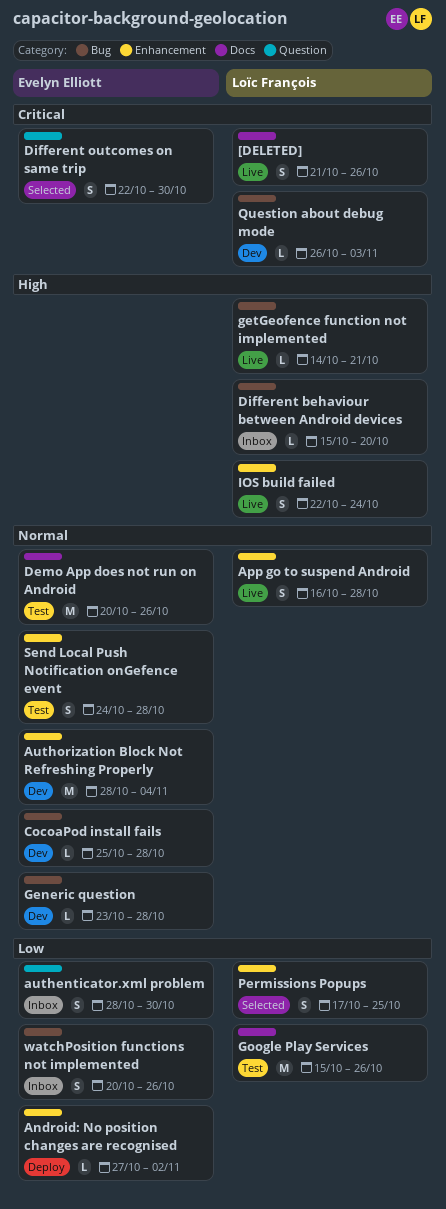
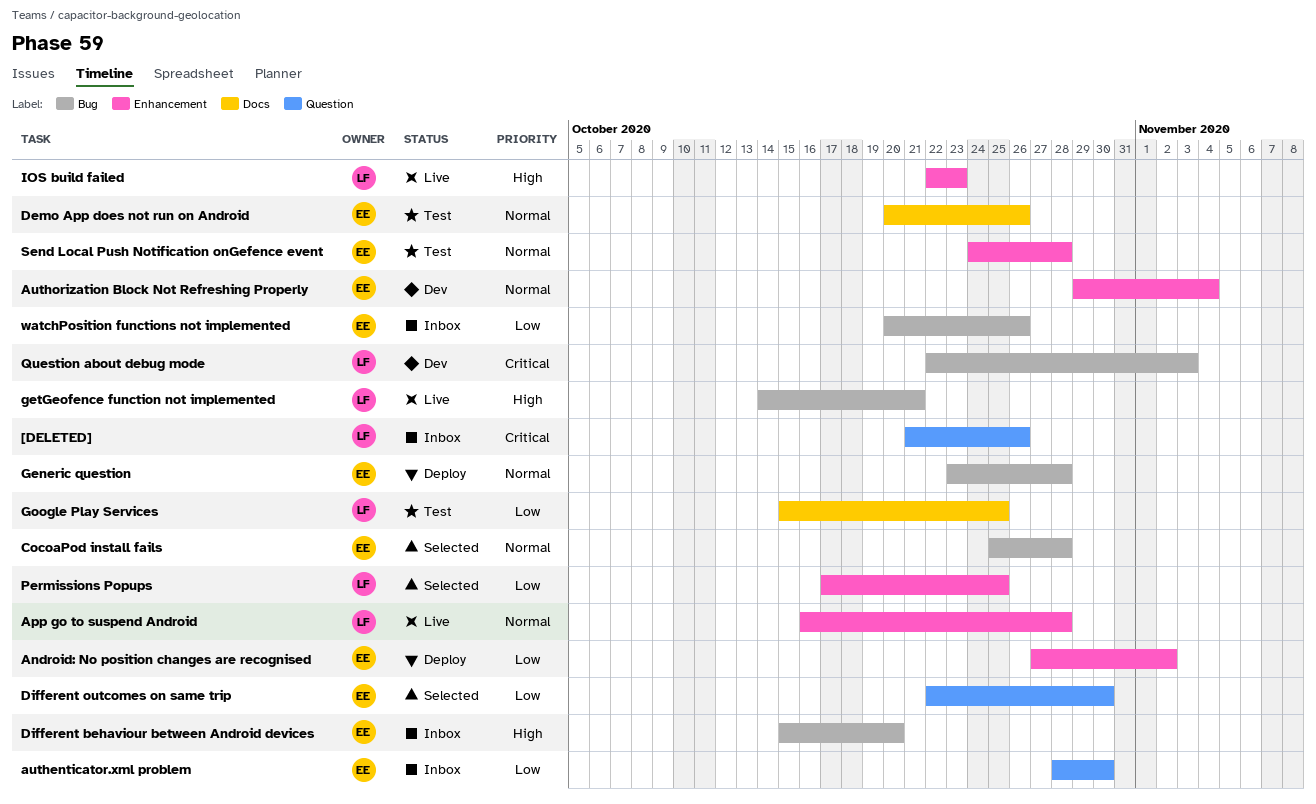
[DELETED], status: Live -> Inbox
[DELETED], label: Docs -> Question
Authorization Block Not Refreshing Properly, start: Oct 28 -> Oct 29
CocoaPod install fails, status: Dev -> Selected
Different behaviour between Android devices, owner: Loïc François -> Evelyn Elliott
Different outcomes on same trip, priority: Critical -> Low
Generic question, status: Dev -> Deploy
Google Play Services, due: Oct 26 -> Oct 25
IOS build failed, due: Oct 24 -> Oct 23
Question about debug mode, start: Oct 26 -> Oct 22

